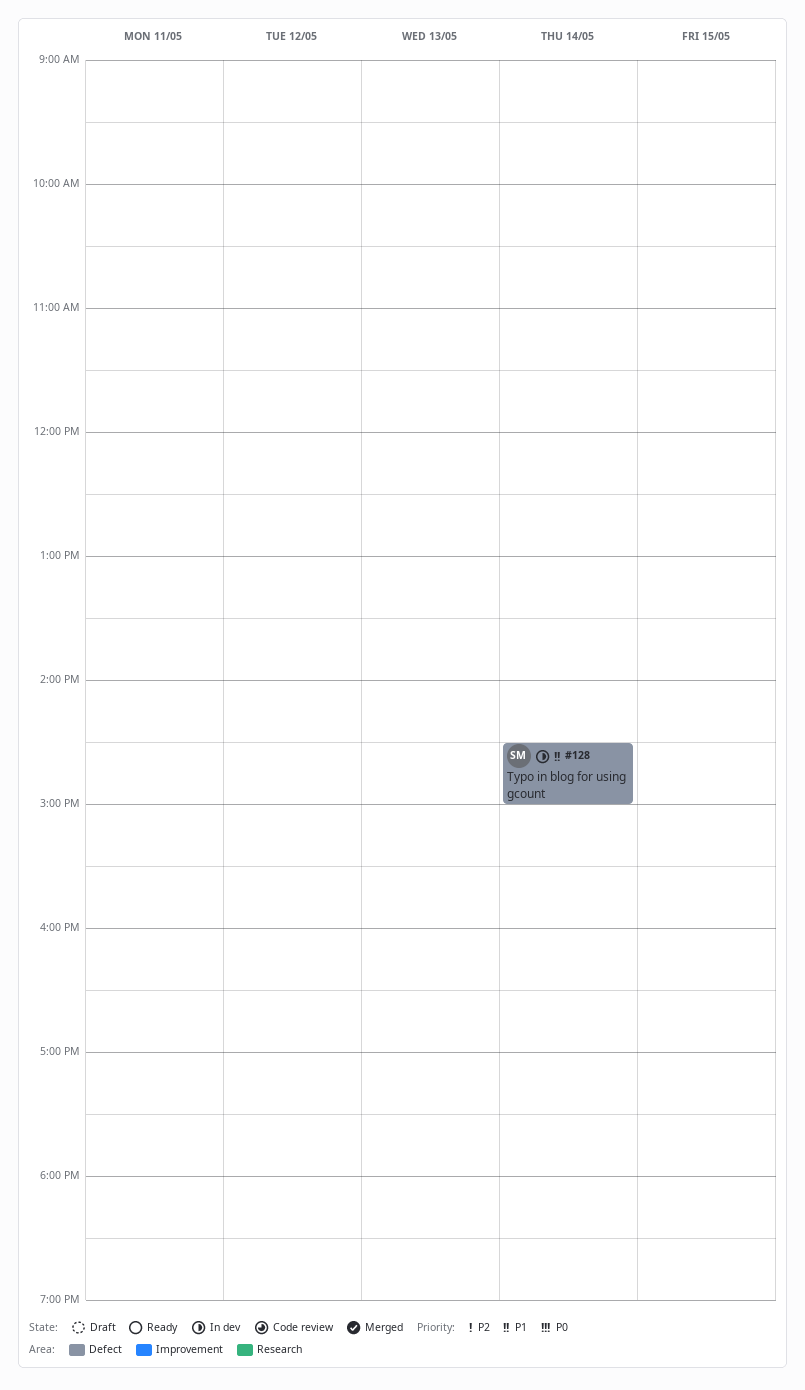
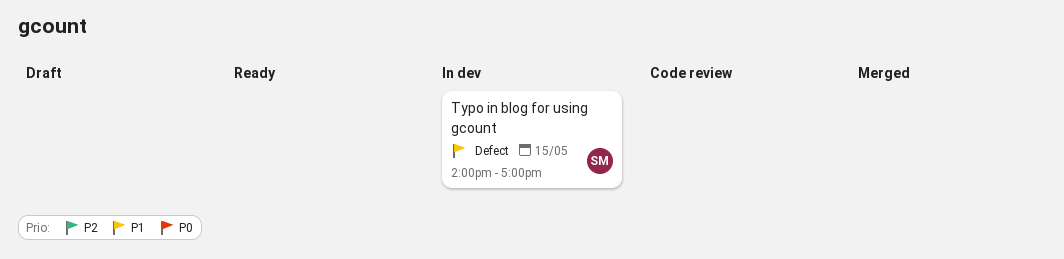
Typo in blog for using gcount, day: May 14 -> May 15
Typo in blog for using gcount, begins: 14:30 -> 14:00
Typo in blog for using gcount, ends: 15:00 -> 17:00

